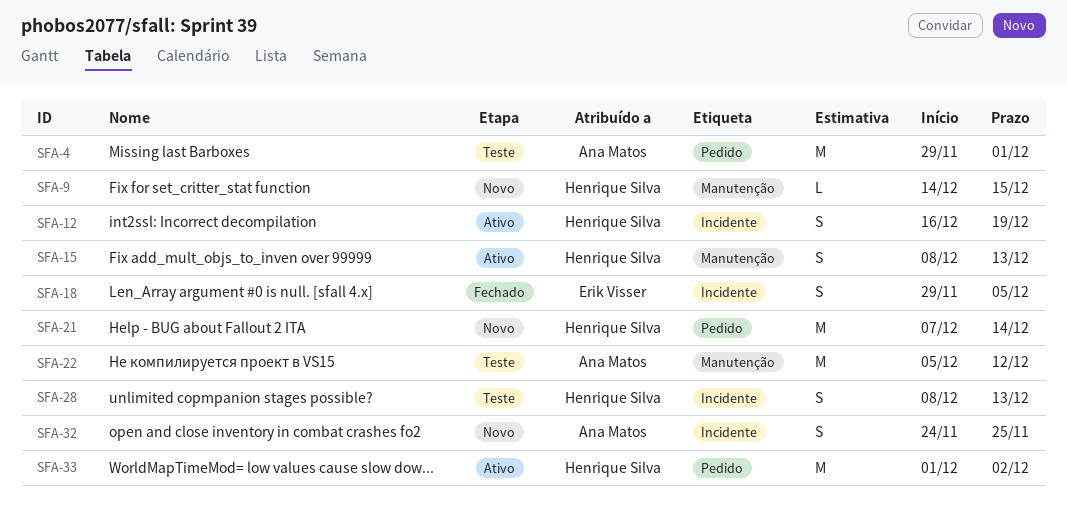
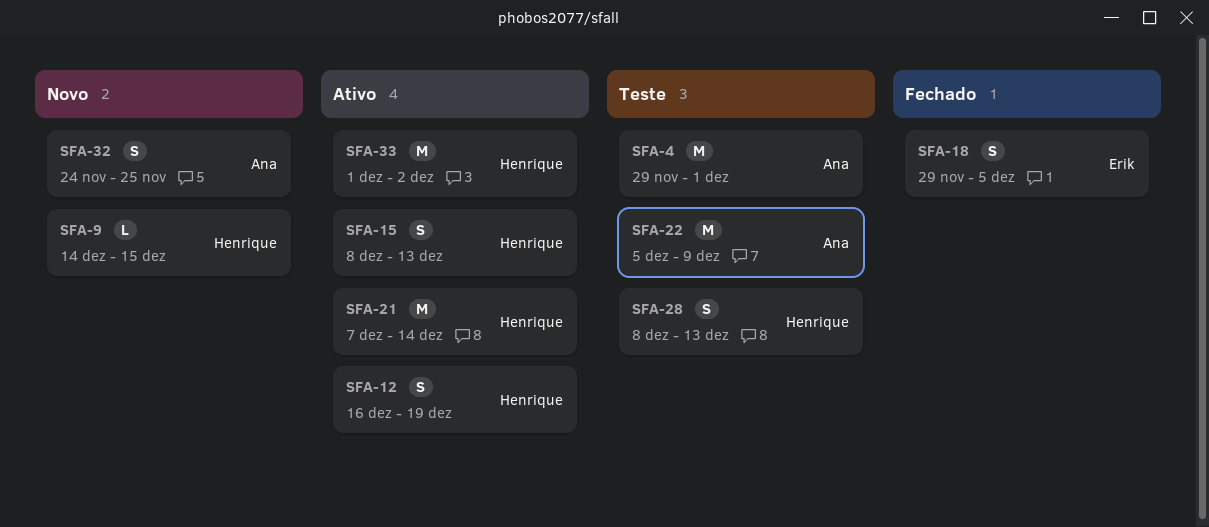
SFA-21, status: Novo -> Ativo
SFA-22, due: Dec 12 -> Dec 9

